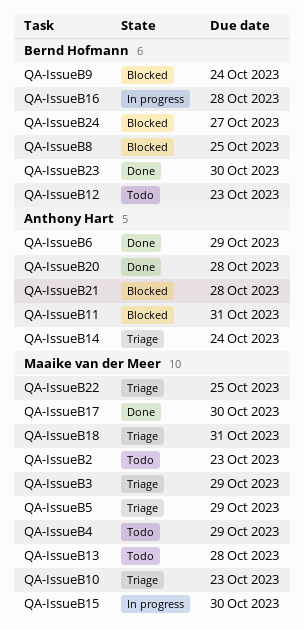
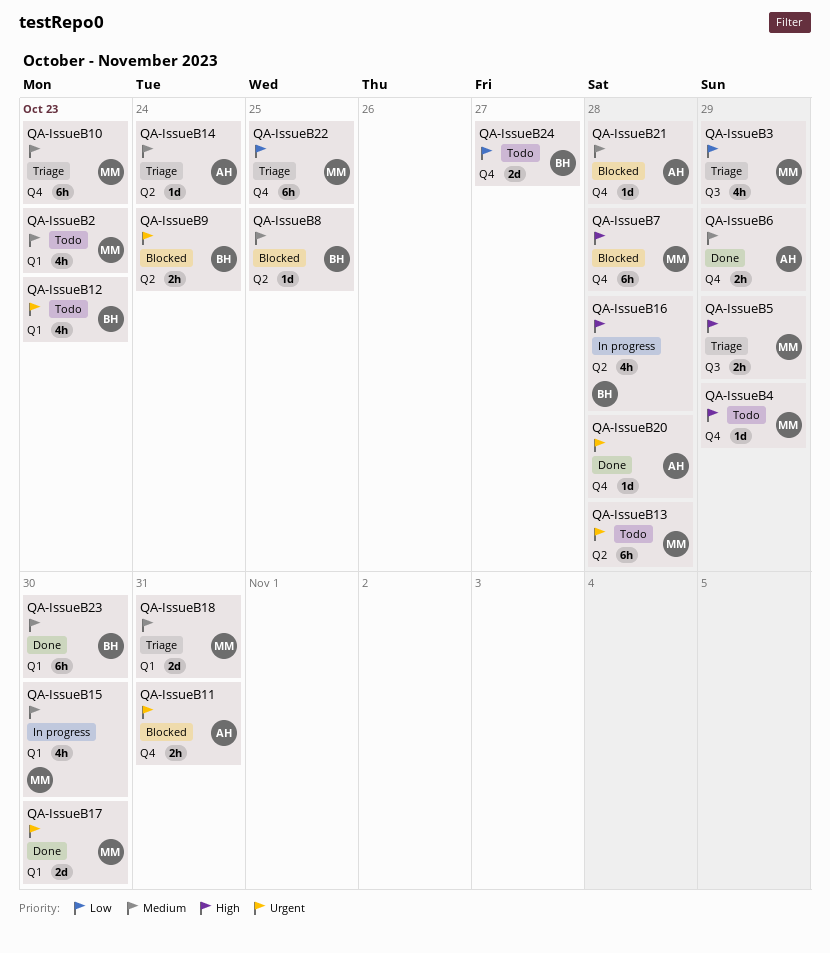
QA-IssueB24, status: Blocked -> Todo
QA-IssueB7: none -> present

